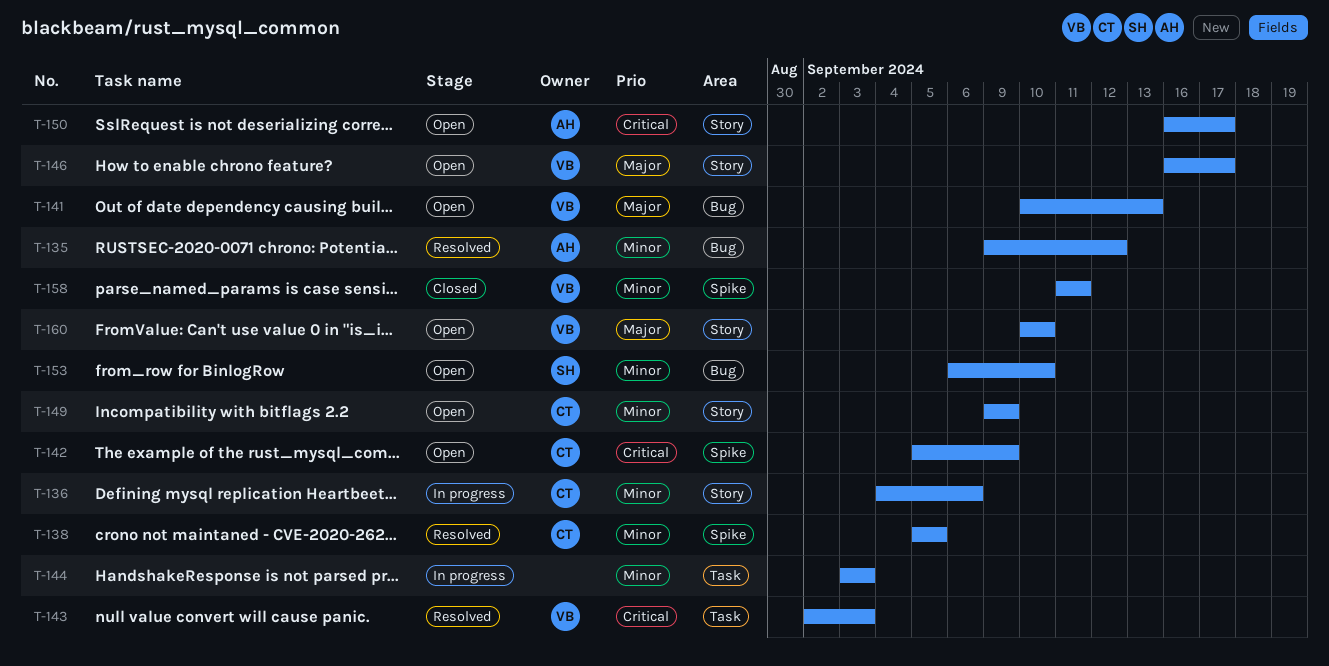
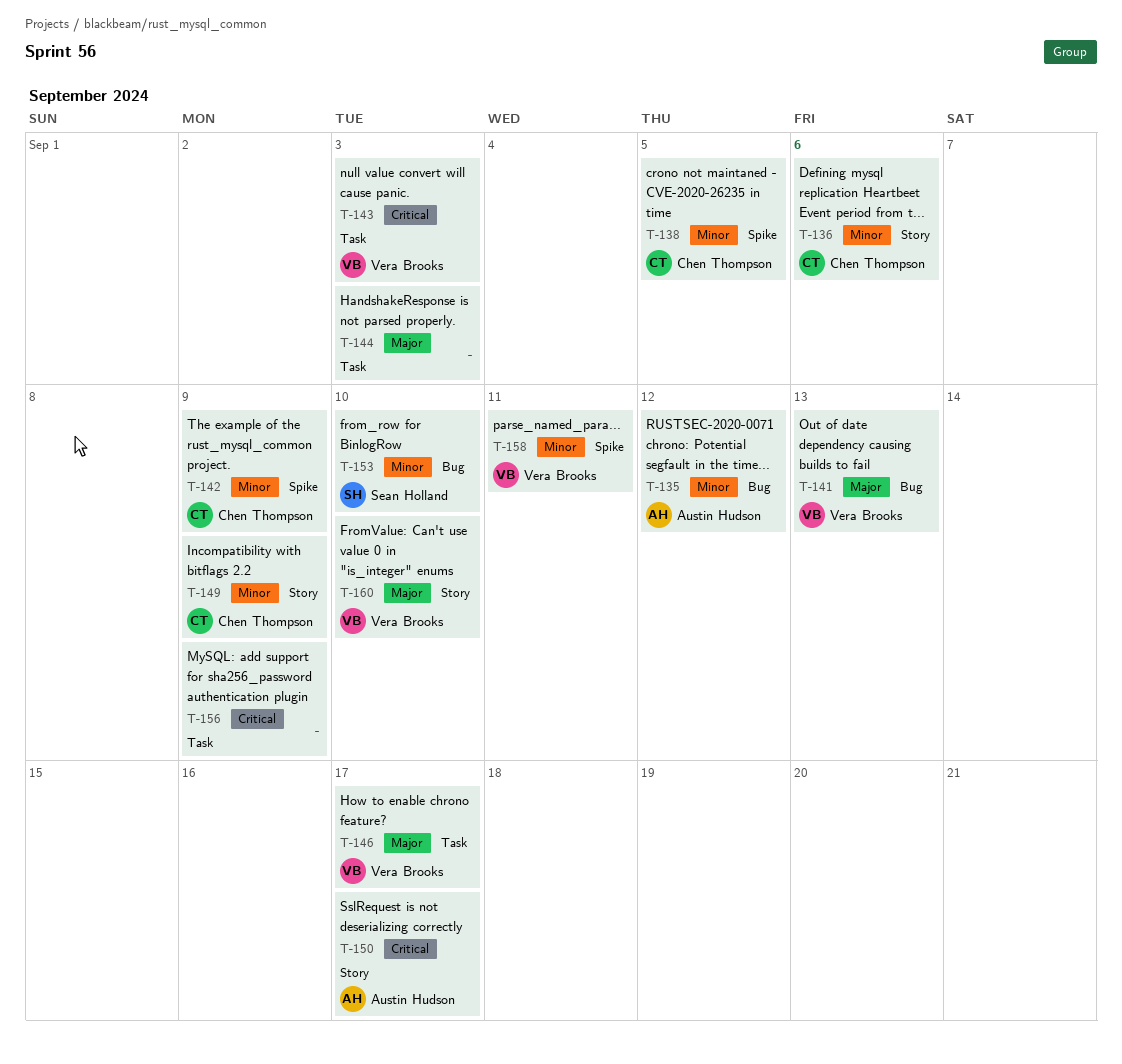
T-142, priority: Critical -> Minor
T-144, priority: Minor -> Major
T-146, label: Story -> Task
T-156: none -> present

